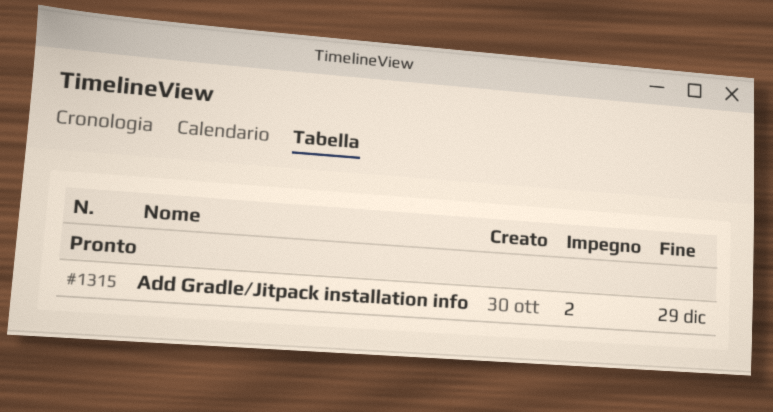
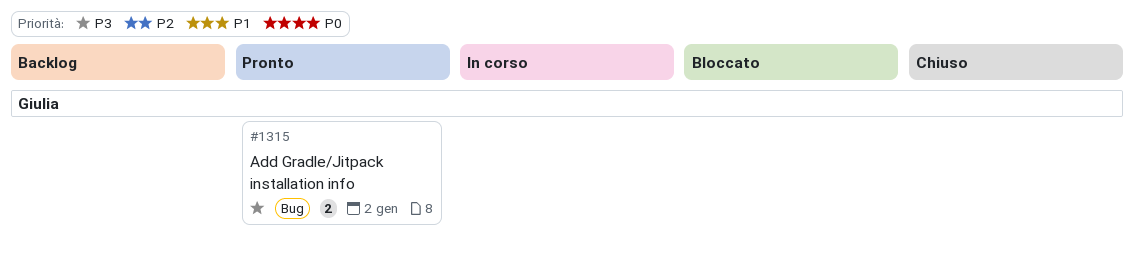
#1315, due: Dec 29 -> Jan 2

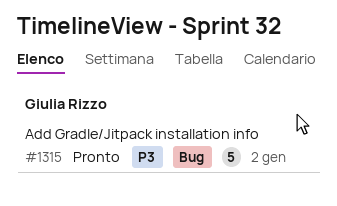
#1315, estimate: 2 -> 5

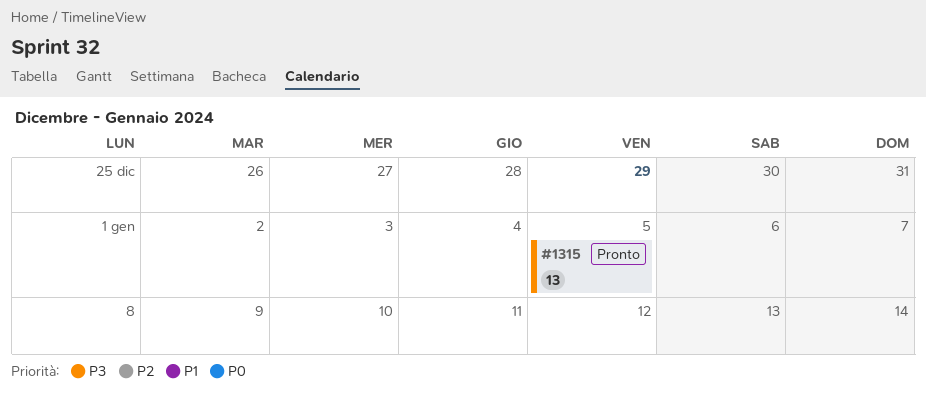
#1315, estimate: 5 -> 13
#1315, due: Jan 2 -> Jan 5

